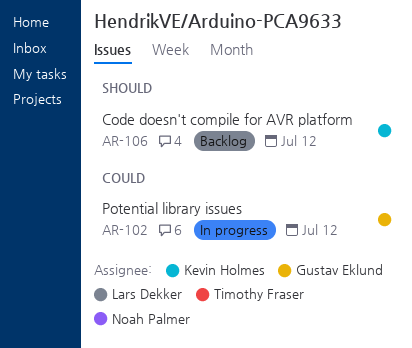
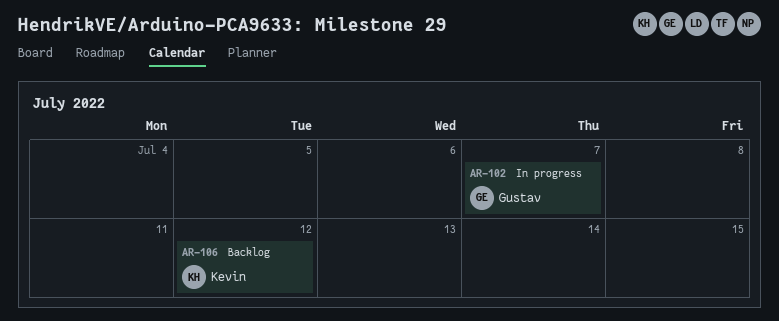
AR-102, due: Jul 12 -> Jul 7

